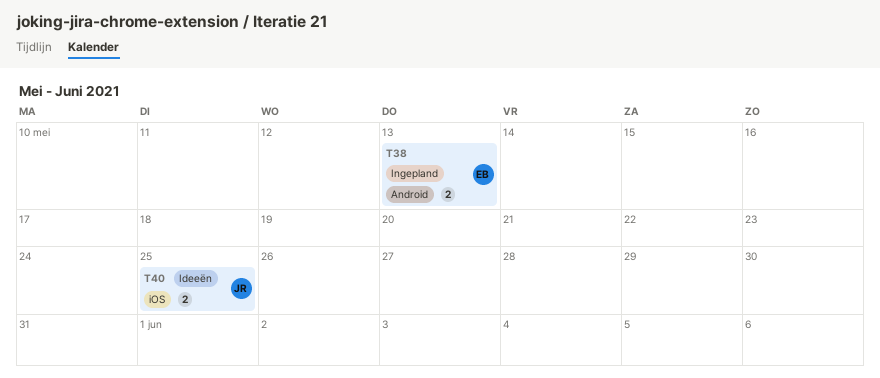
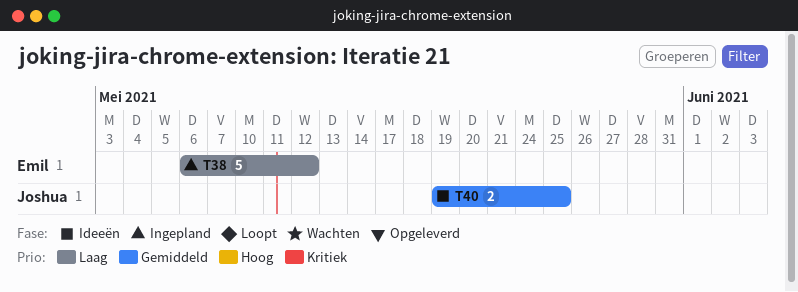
T38, estimate: 2 -> 5
T38, due: May 13 -> May 12

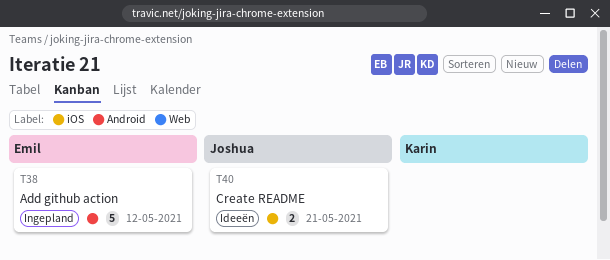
T40, due: May 25 -> May 21

